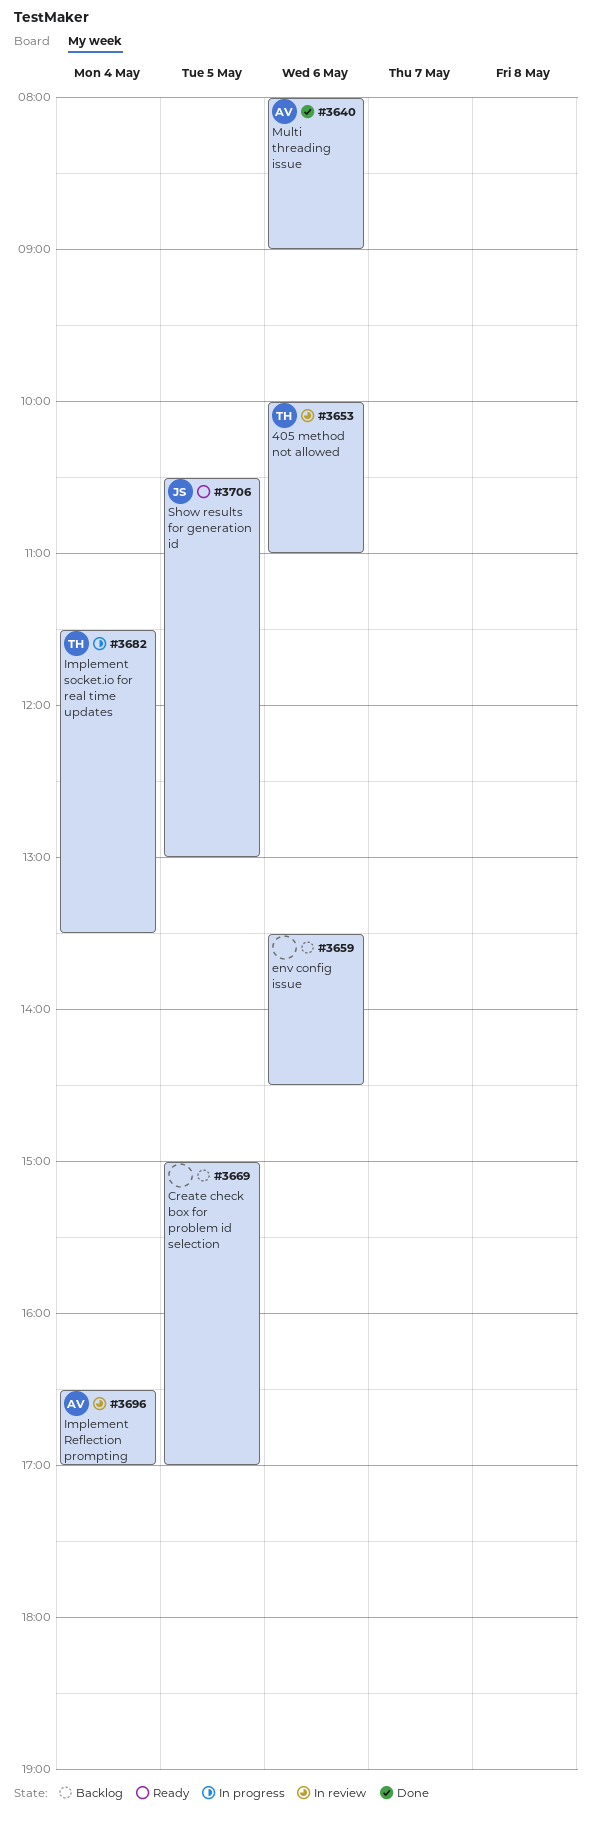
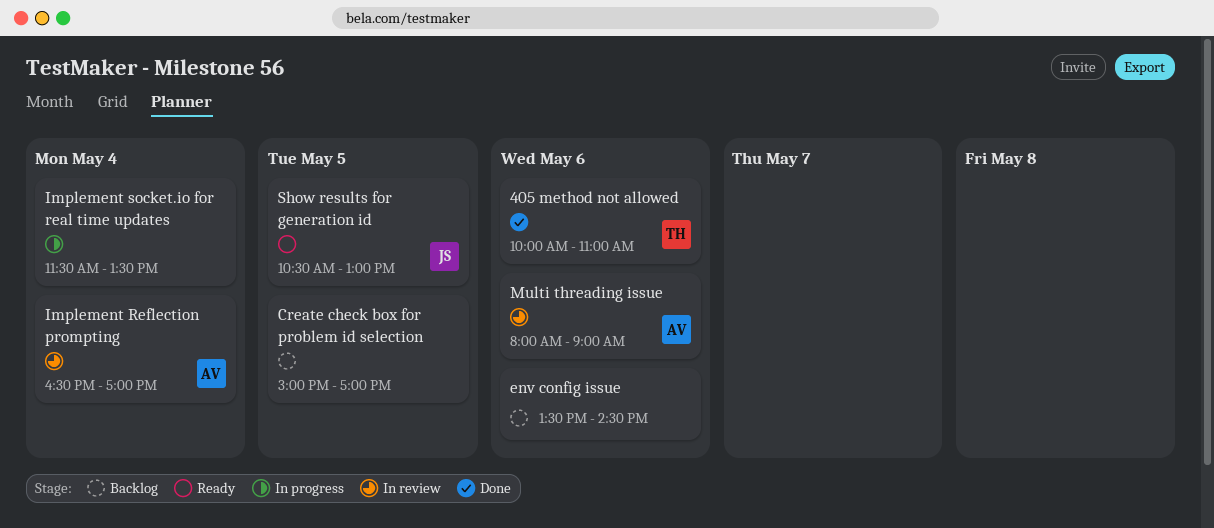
405 method not allowed, status: In review -> Done
Implement socket.io for real time updates, owner: TH -> none
Multi threading issue, status: Done -> In review

